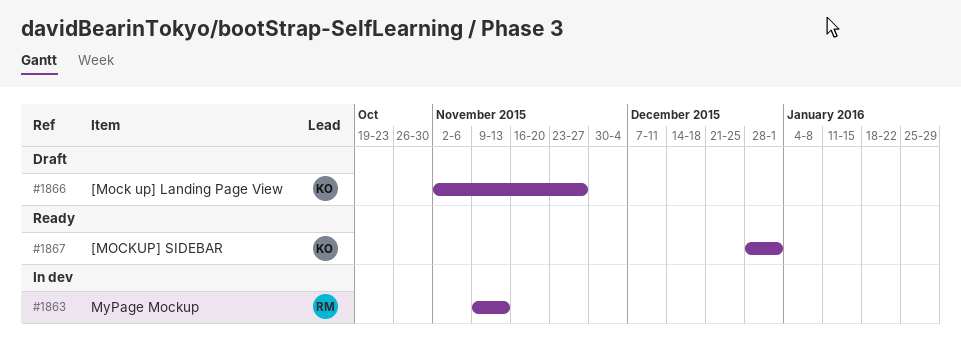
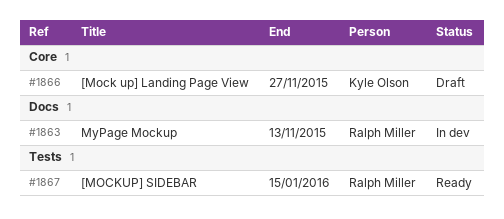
#1867, owner: Kyle Olson -> Ralph Miller
#1867, due: Jan 1 -> Jan 15

